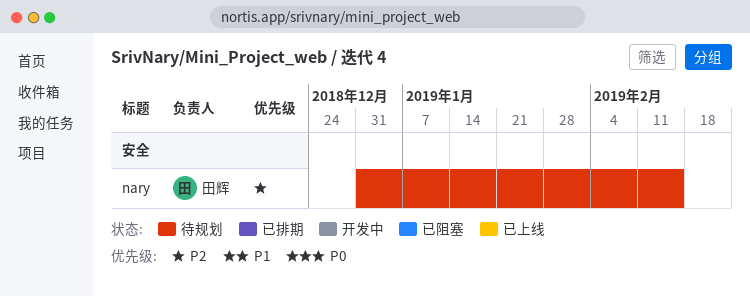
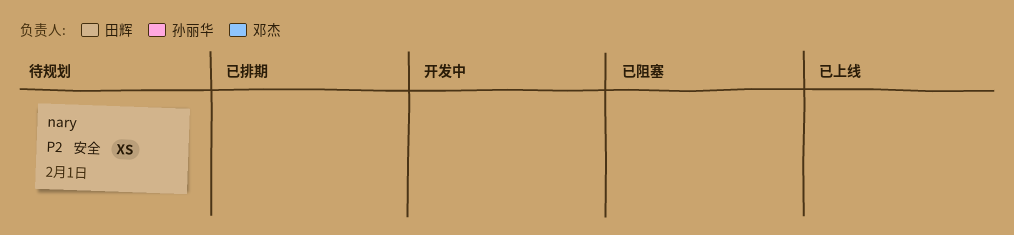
nary, due: Feb 15 -> Feb 1

